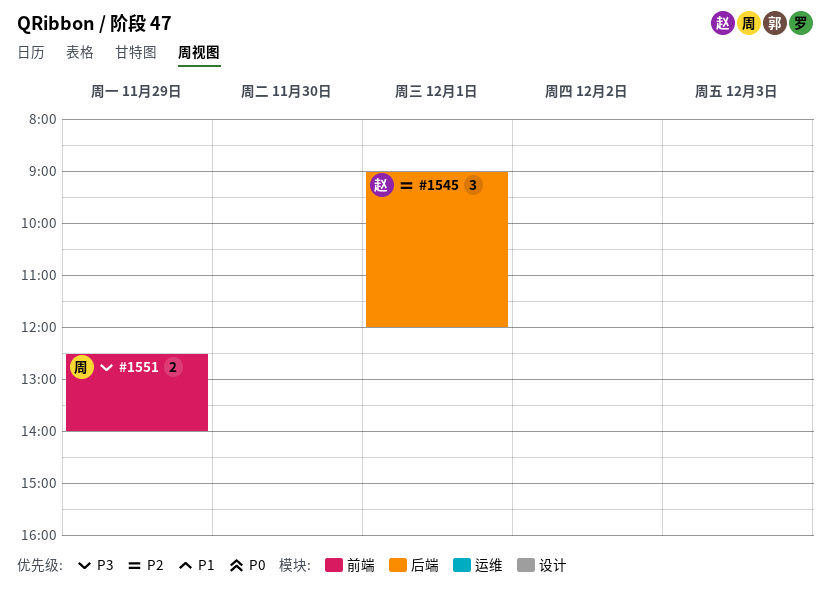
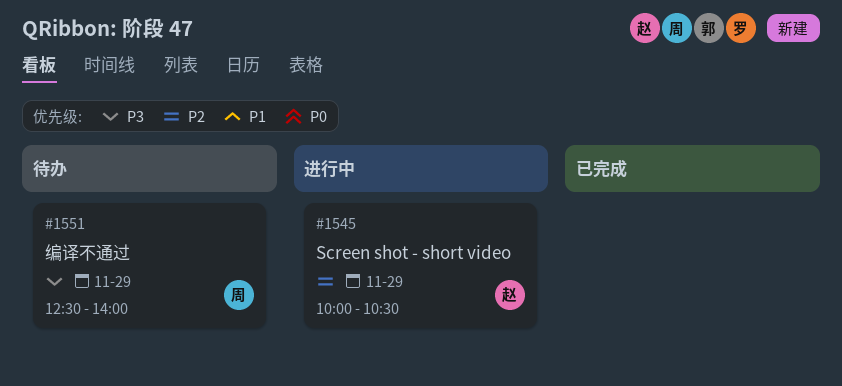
#1545, day: Dec 1 -> Nov 29
#1545, begins: 09:00 -> 10:00
#1545, ends: 12:00 -> 10:30

